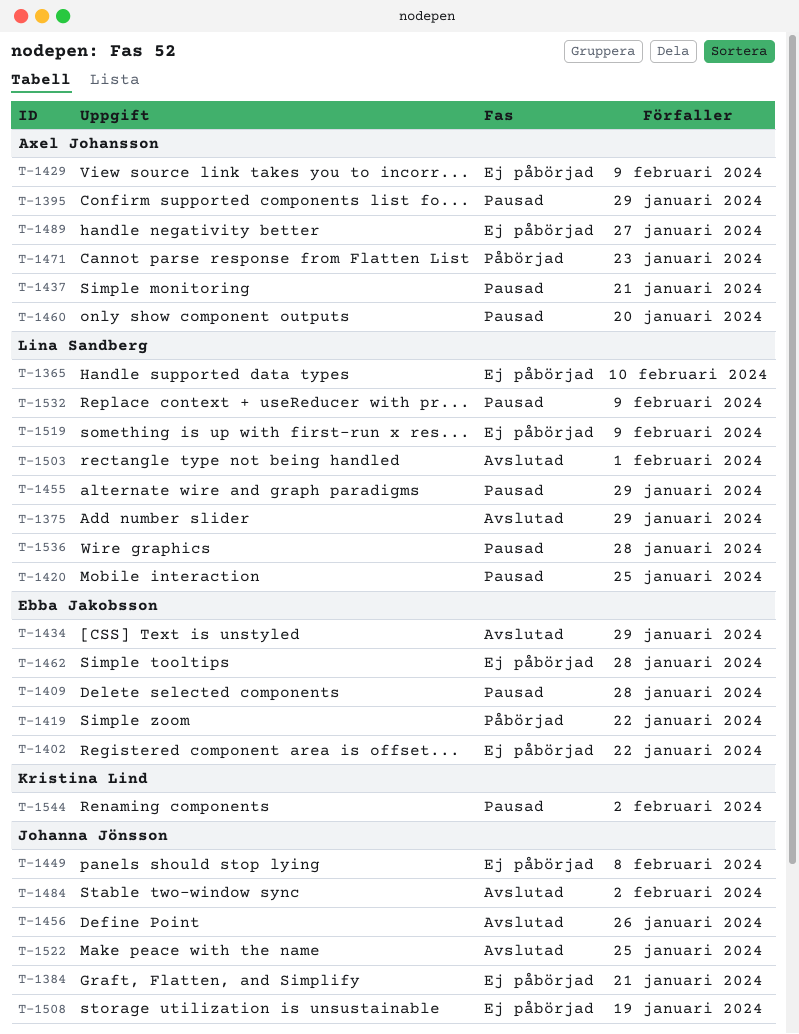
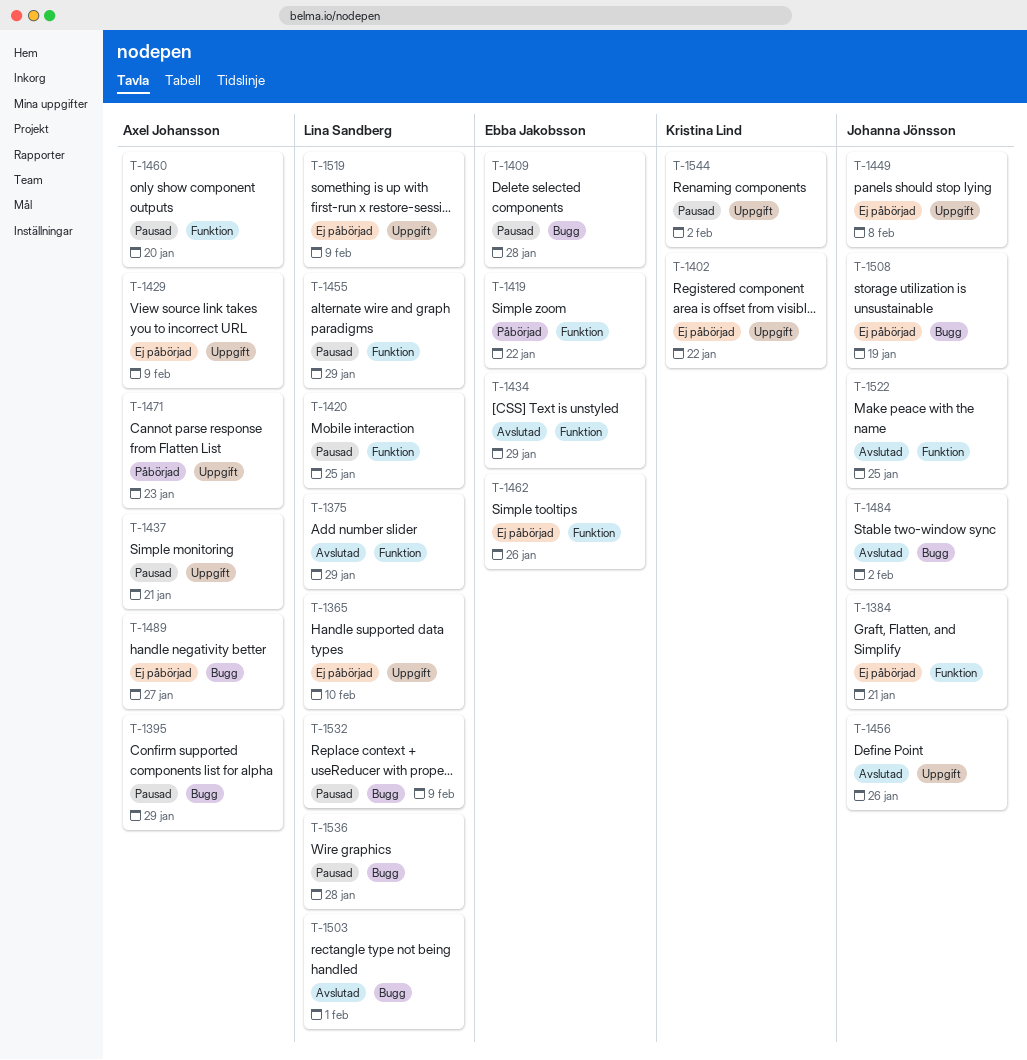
T-1402, owner: Ebba Jakobsson -> Kristina Lind
T-1462, due: Jan 28 -> Jan 26

